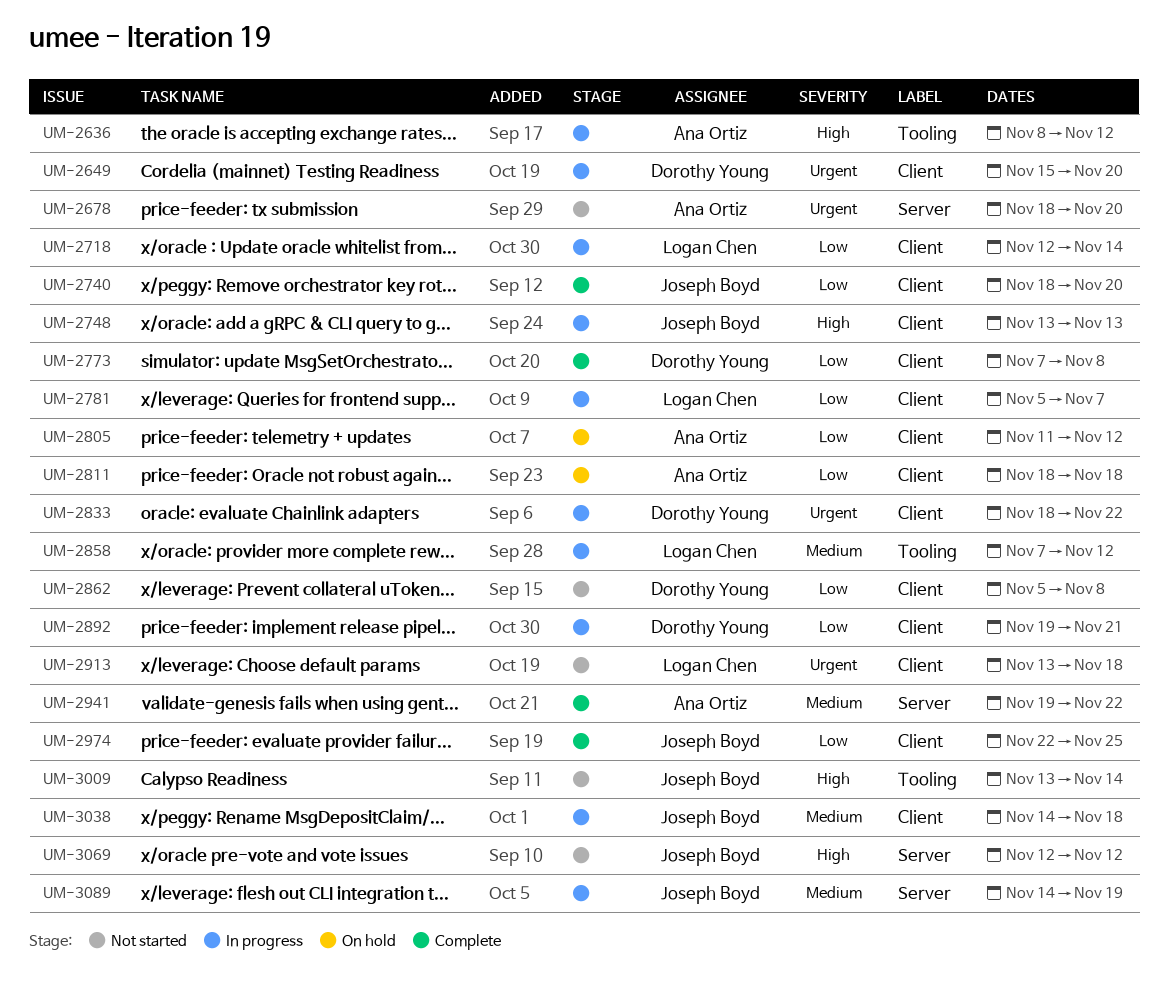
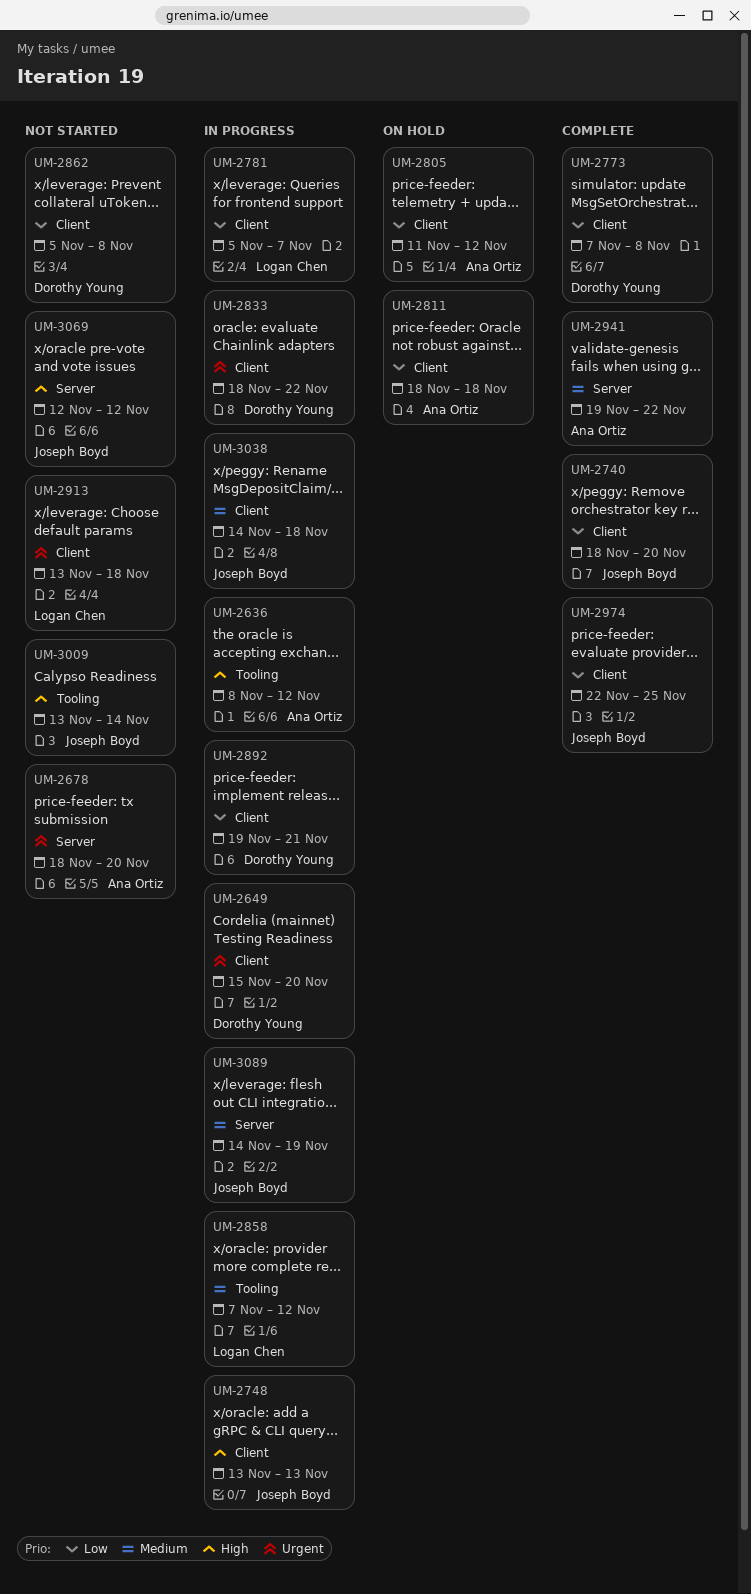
UM-2718: present -> none

